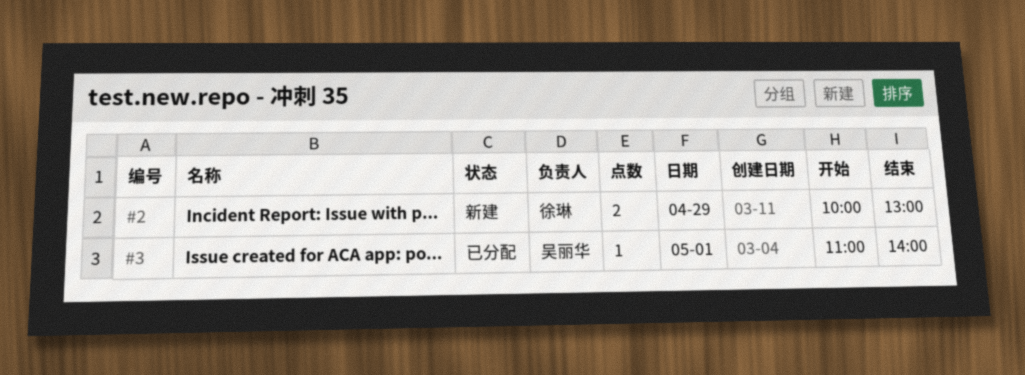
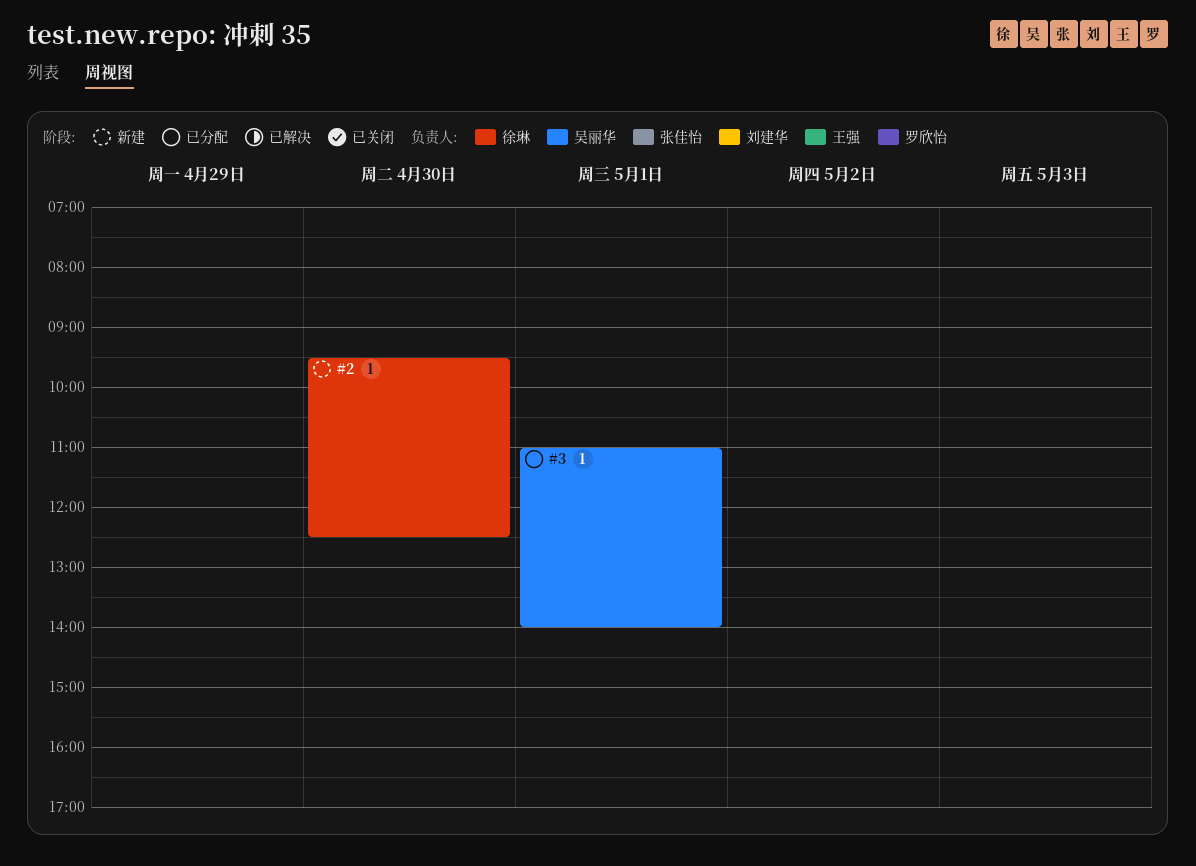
#2, estimate: 2 -> 1
#2, day: Apr 29 -> Apr 30
#2, begins: 10:00 -> 09:30
#2, ends: 13:00 -> 12:30

